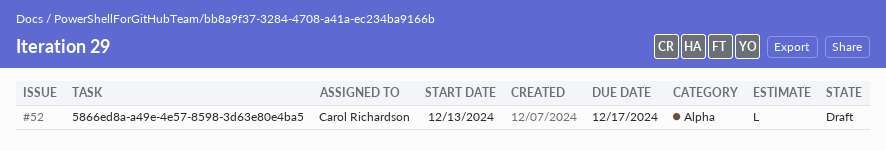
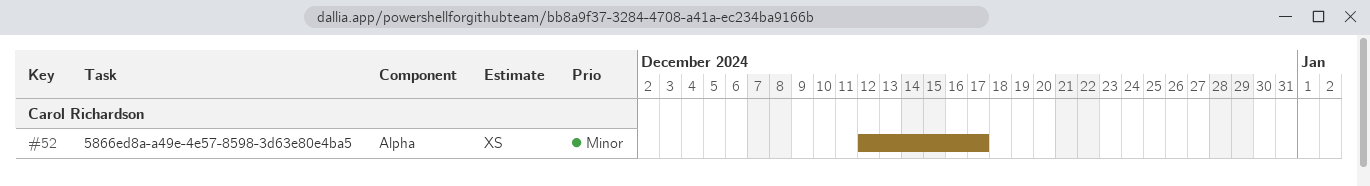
#52, estimate: L -> XS
#52, start: Dec 13 -> Dec 12

